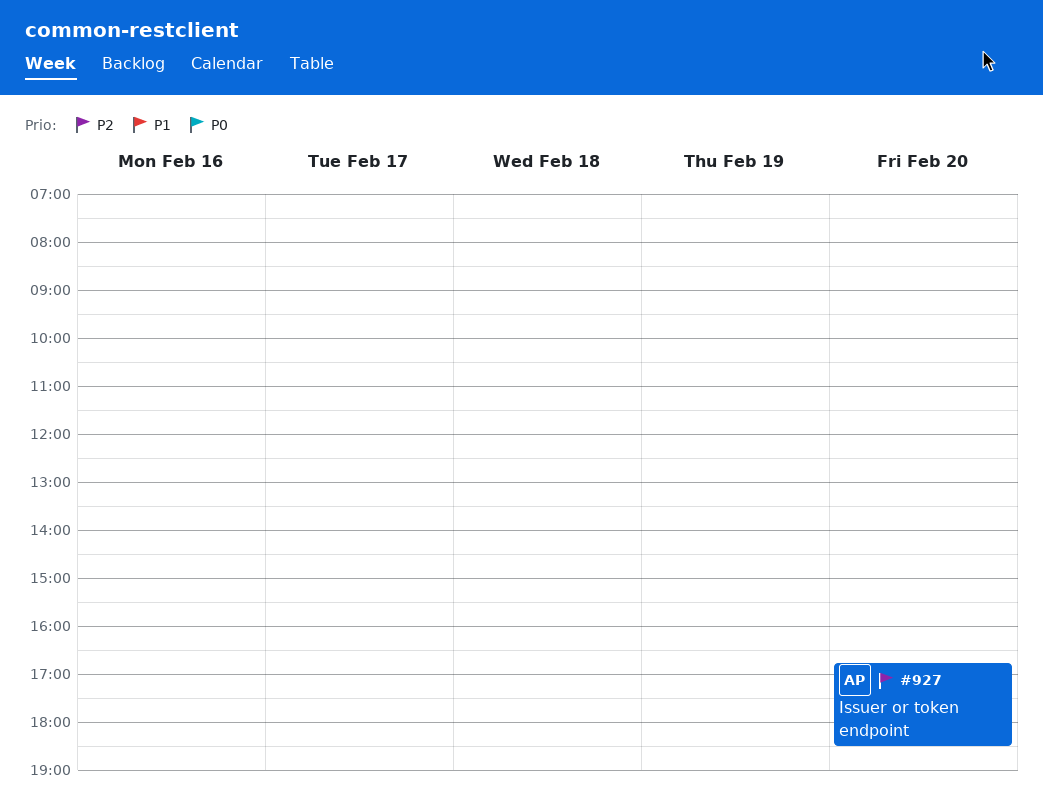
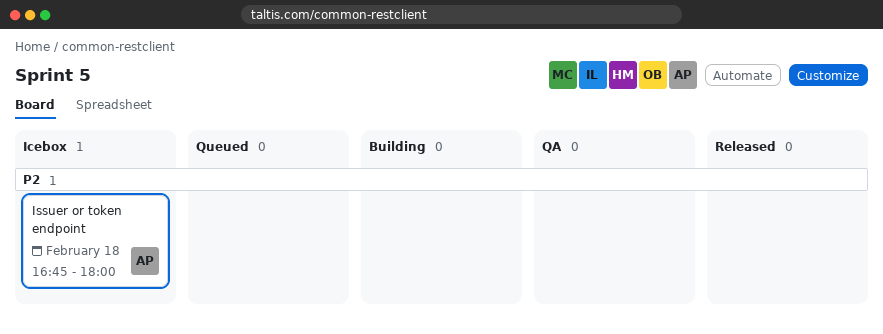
Issuer or token endpoint, day: Feb 20 -> Feb 18
Issuer or token endpoint, ends: 18:30 -> 18:00

